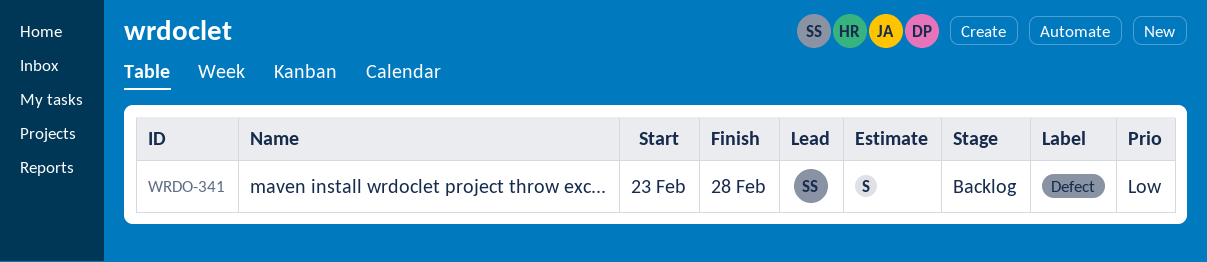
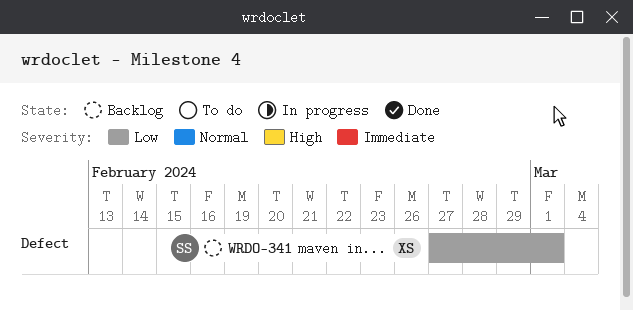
WRDO-341, estimate: S -> XS
WRDO-341, start: Feb 23 -> Feb 27
WRDO-341, due: Feb 28 -> Mar 1

